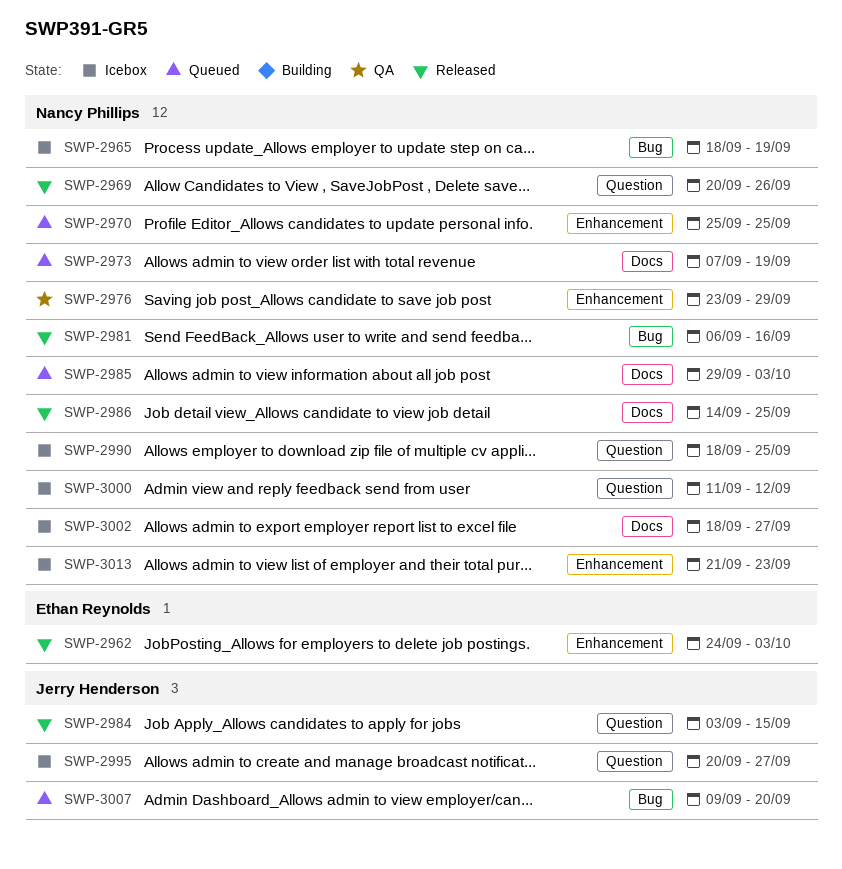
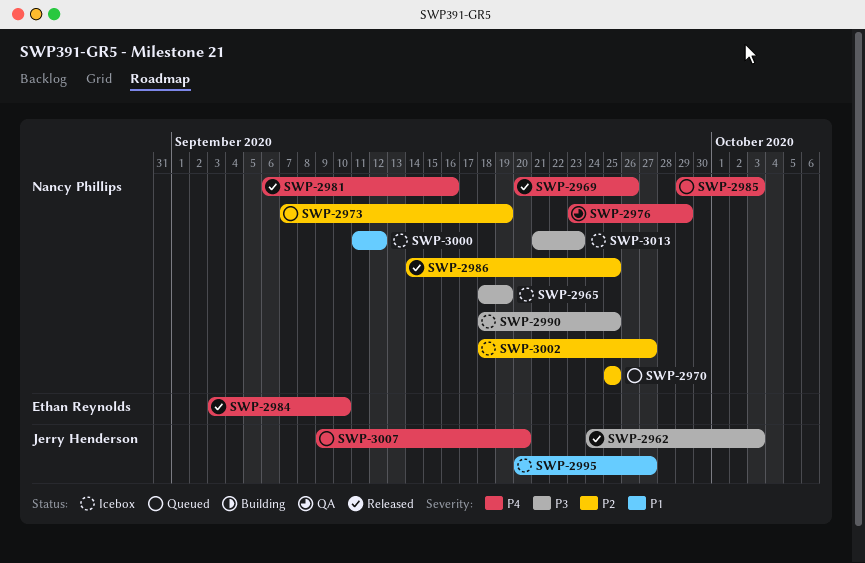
SWP-2962, owner: Ethan Reynolds -> Jerry Henderson
SWP-2984, owner: Jerry Henderson -> Ethan Reynolds
SWP-2984, due: Sep 15 -> Sep 10

